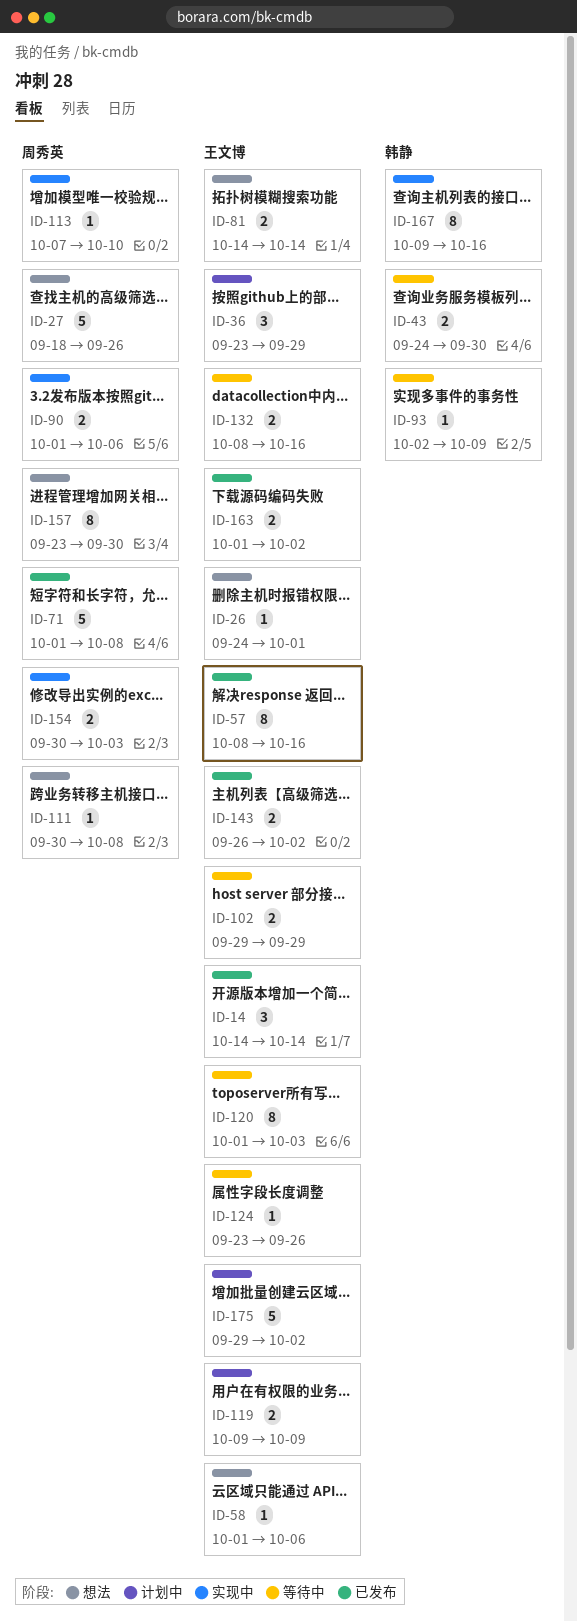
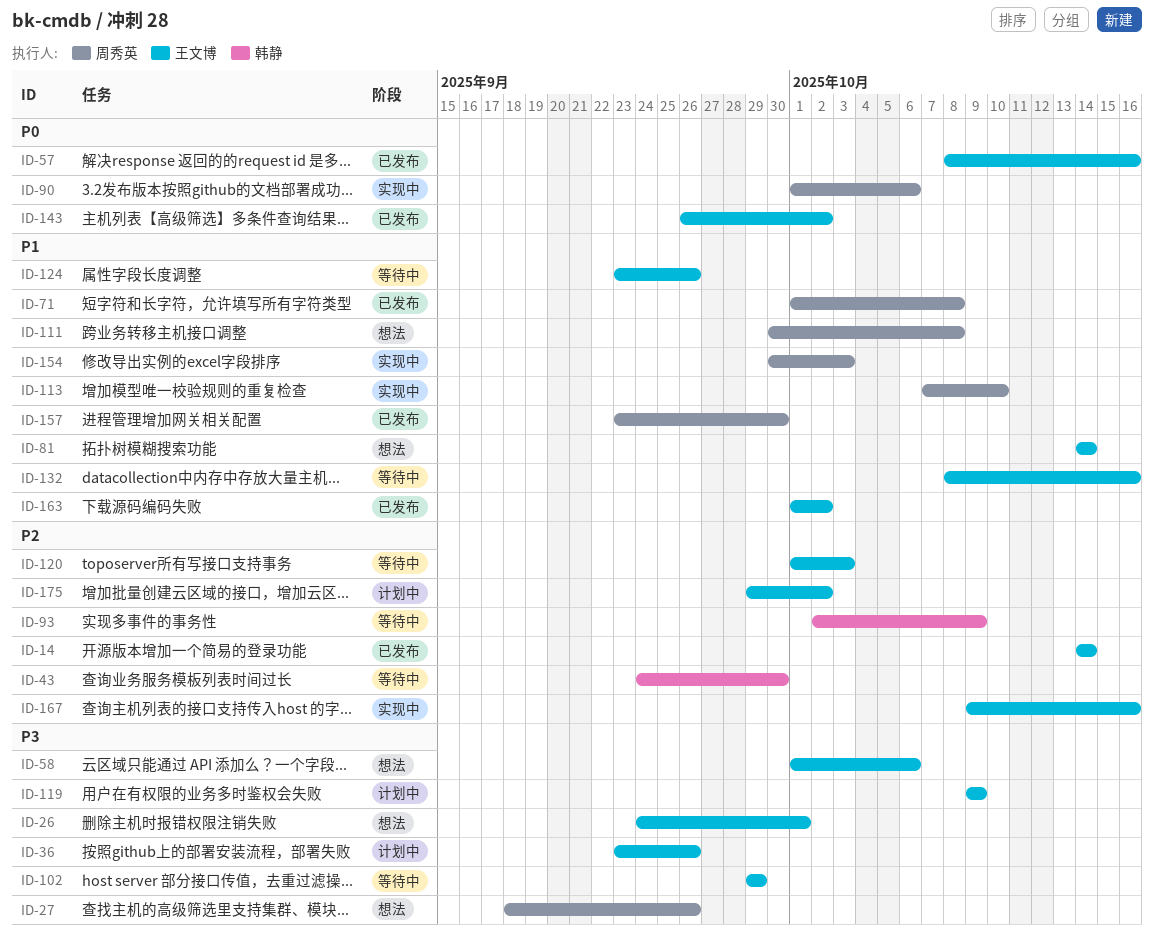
ID-36, due: Sep 29 -> Sep 26
ID-157, status: 想法 -> 已发布
ID-167, owner: 韩静 -> 王文博

